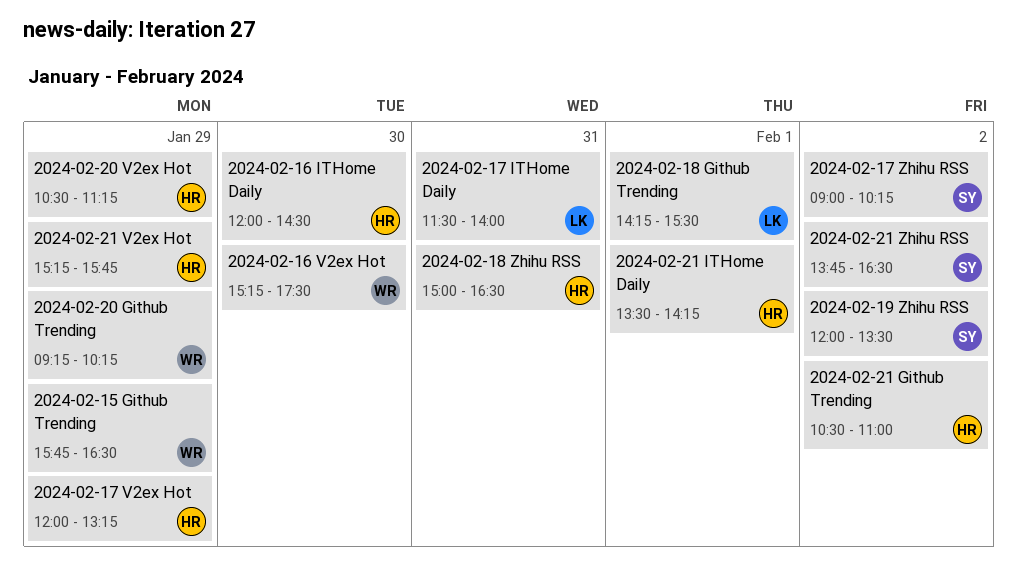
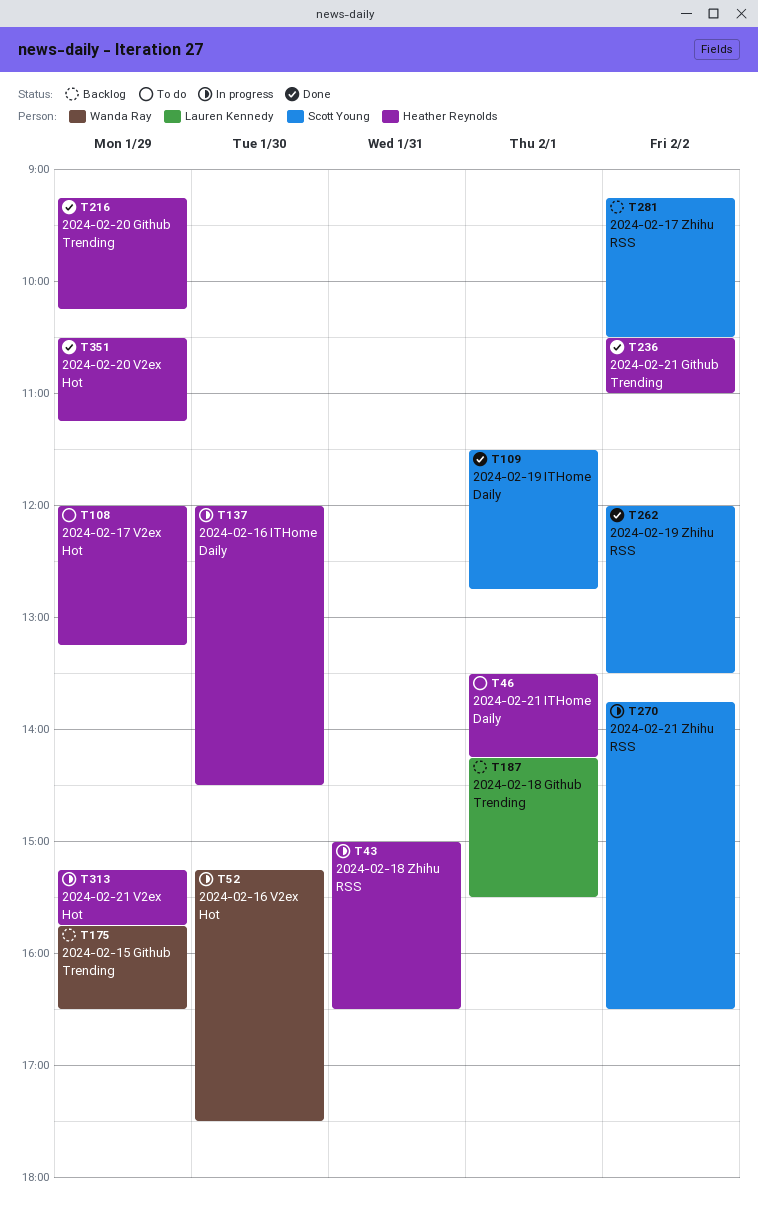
2024-02-17 ITHome Daily: present -> none
2024-02-17 Zhihu RSS, begins: 09:00 -> 09:15
2024-02-17 Zhihu RSS, ends: 10:15 -> 10:30
2024-02-19 ITHome Daily: none -> present
2024-02-20 Github Trending, owner: Wanda Ray -> Heather Reynolds

